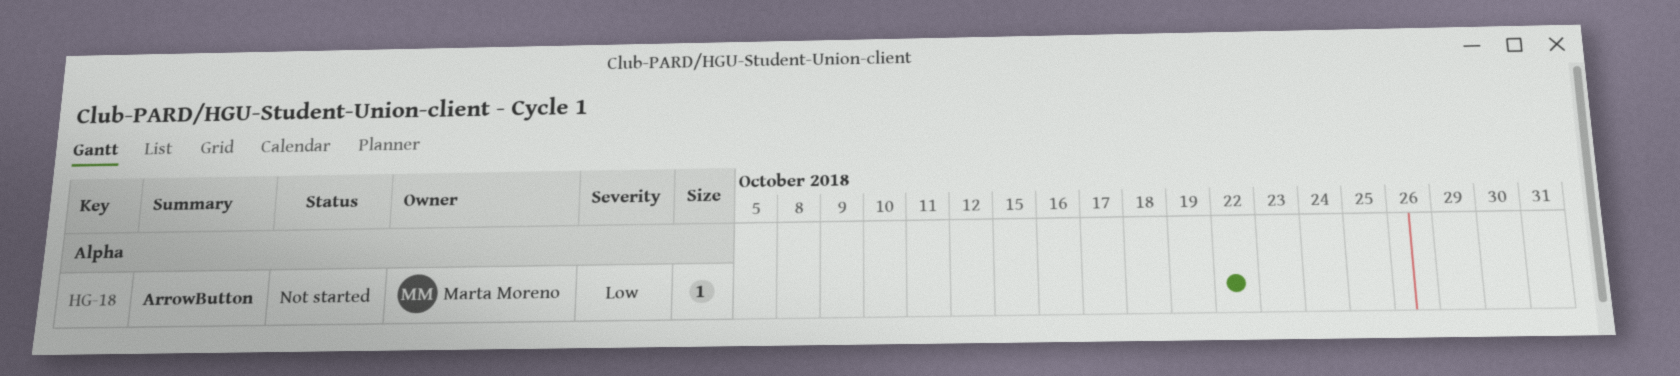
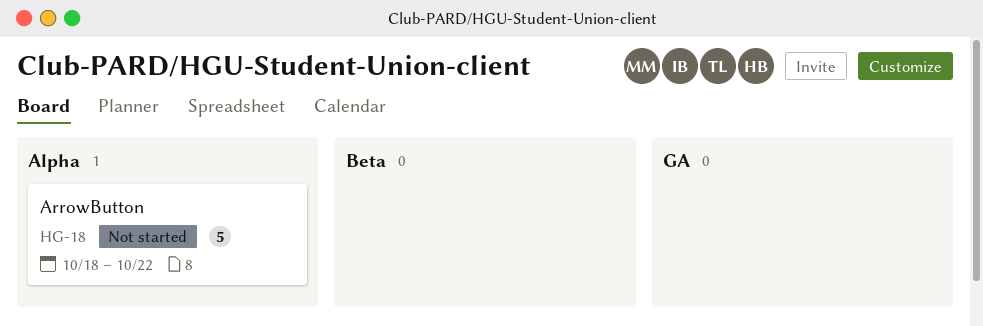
HG-18, estimate: 1 -> 5
HG-18, start: Oct 22 -> Oct 18

